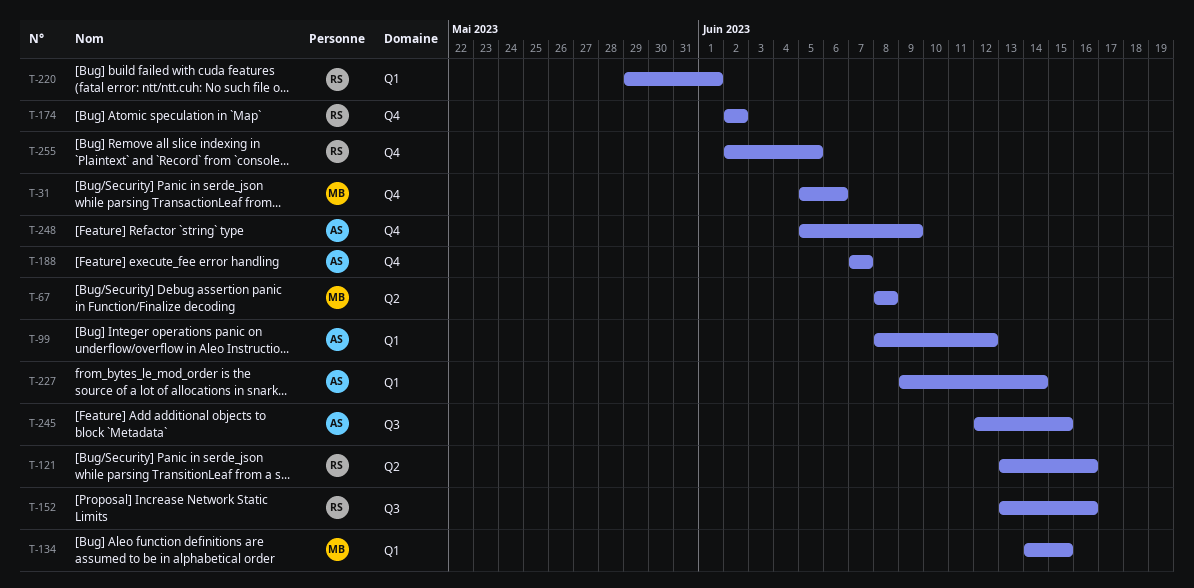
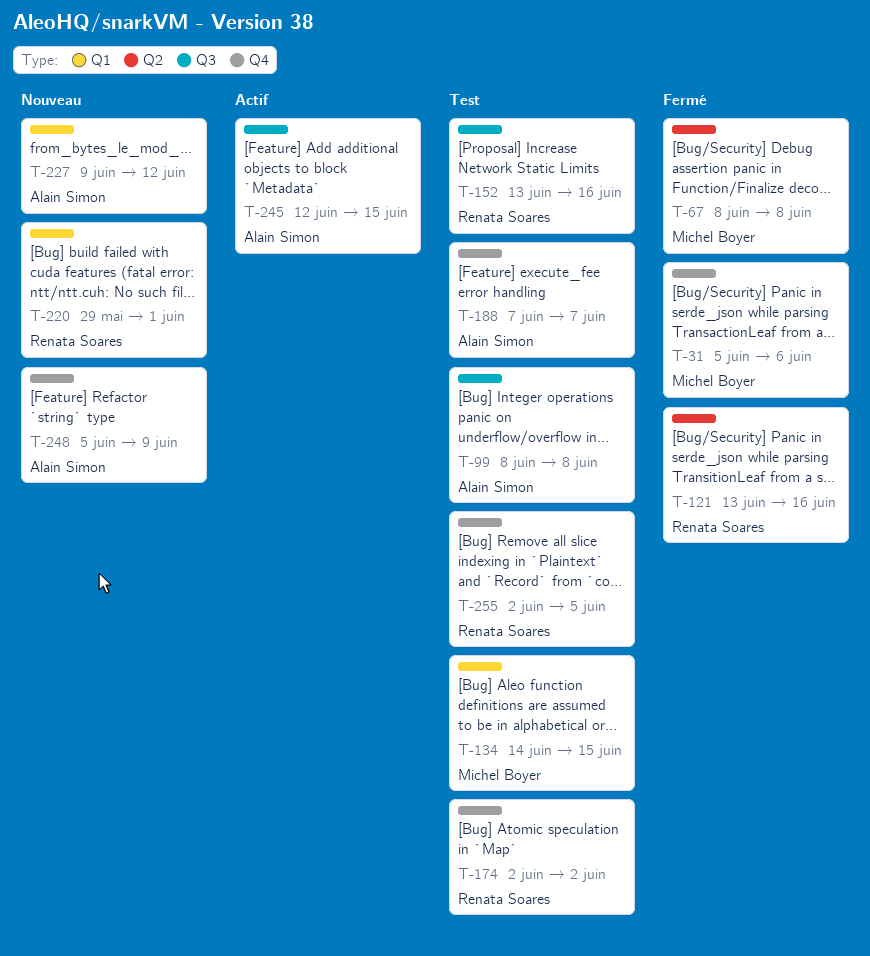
T-99, label: Q1 -> Q3
T-99, due: Jun 12 -> Jun 8
T-227, due: Jun 14 -> Jun 12

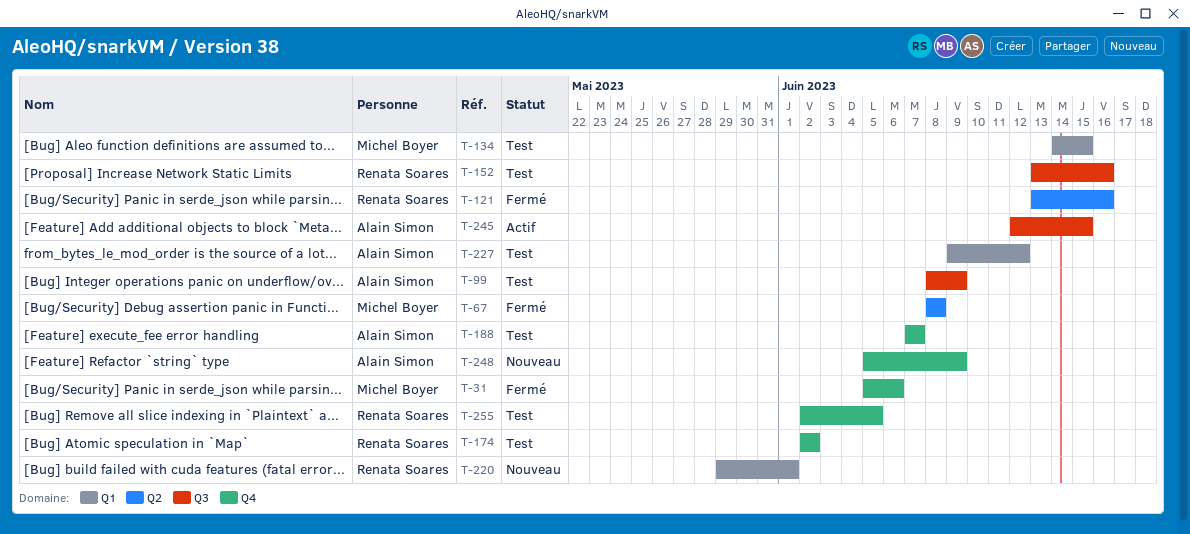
T-99, due: Jun 8 -> Jun 9
T-227, status: Nouveau -> Test

